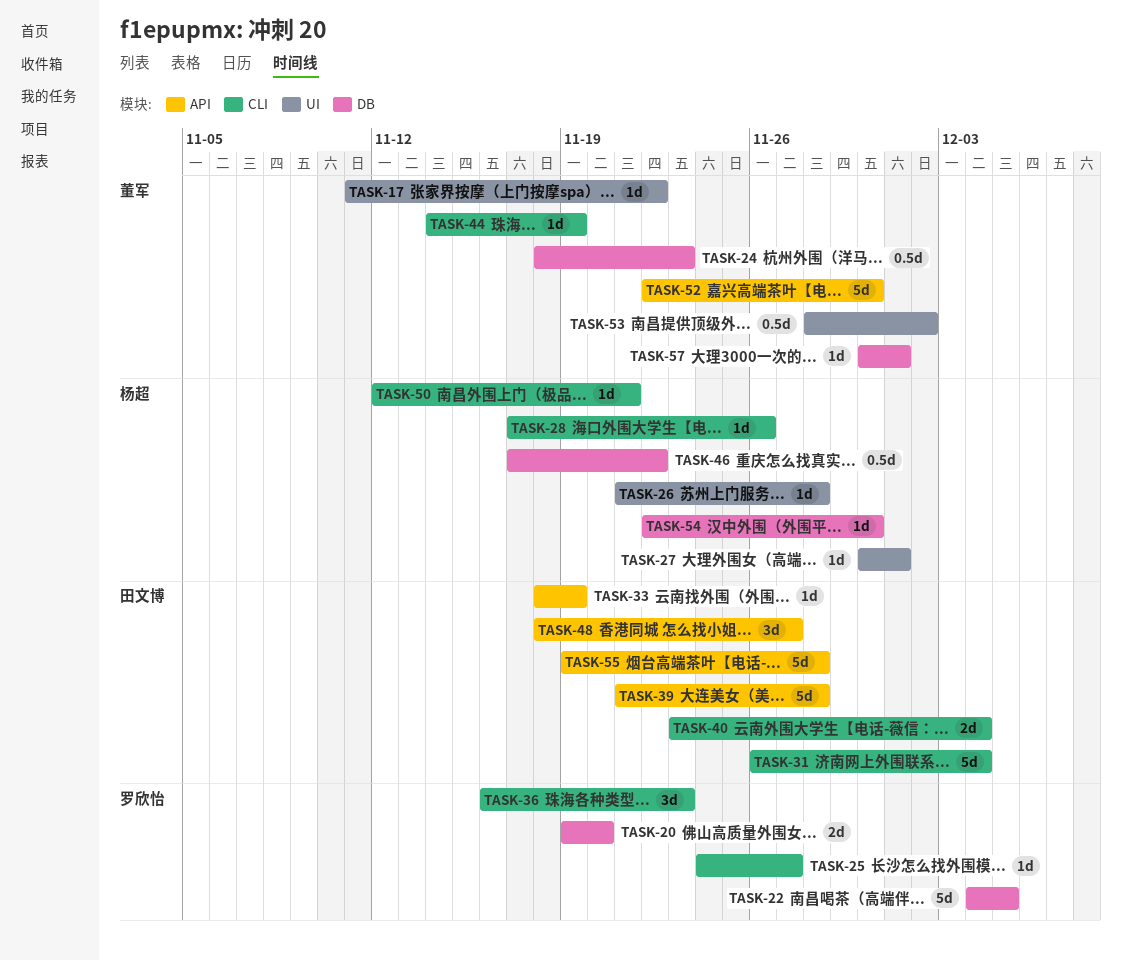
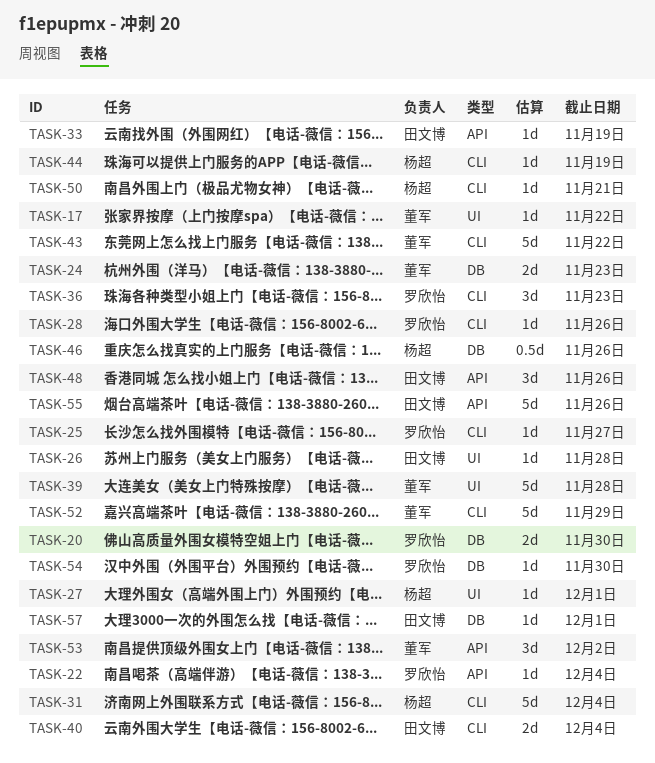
TASK-20, due: Nov 20 -> Nov 30
TASK-22, label: DB -> API
TASK-22, estimate: 5d -> 1d
TASK-22, due: Dec 5 -> Dec 4
TASK-24, estimate: 0.5d -> 2d
TASK-26, owner: 杨超 -> 田文博
TASK-28, owner: 杨超 -> 罗欣怡
TASK-31, owner: 田文博 -> 杨超
TASK-39, owner: 田文博 -> 董军
TASK-39, label: API -> UI
TASK-43: none -> present
TASK-44, owner: 董军 -> 杨超
TASK-46, due: Nov 22 -> Nov 26
TASK-48, due: Nov 27 -> Nov 26
TASK-52, label: API -> CLI
TASK-52, due: Nov 30 -> Nov 29
TASK-53, label: UI -> API
TASK-53, estimate: 0.5d -> 3d
TASK-54, owner: 杨超 -> 罗欣怡
TASK-55, due: Nov 28 -> Nov 26
TASK-57, owner: 董军 -> 田文博

